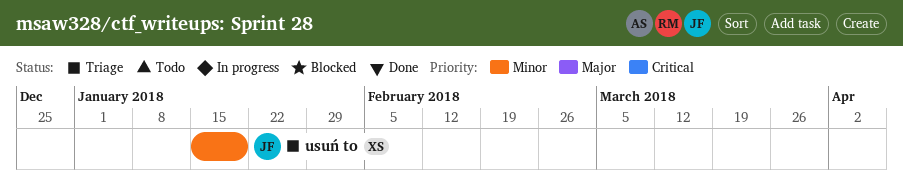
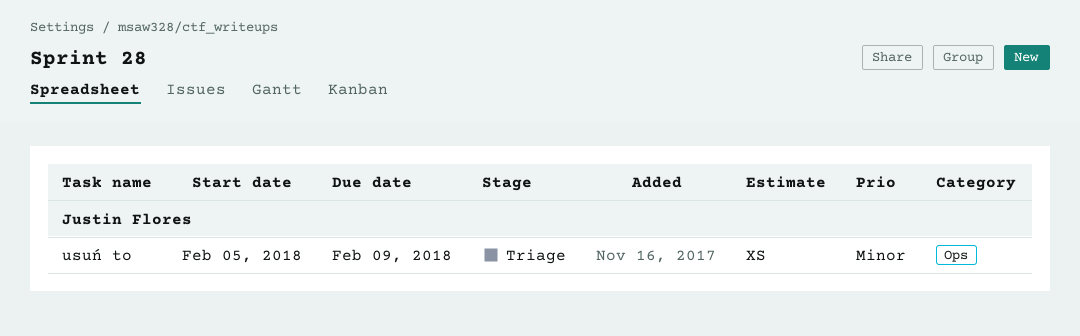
usuń to, start: Jan 15 -> Feb 5
usuń to, due: Jan 19 -> Feb 9

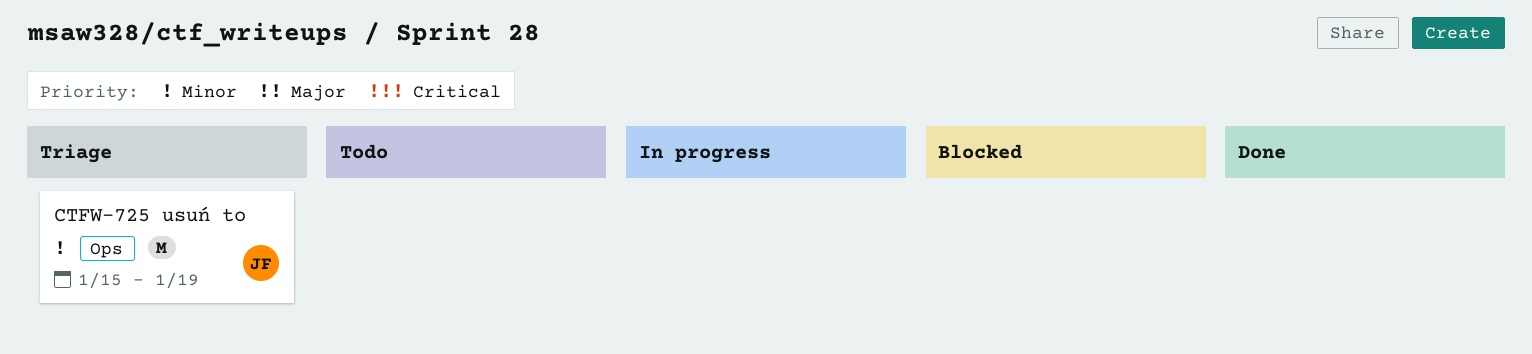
usuń to, estimate: XS -> M
usuń to, start: Feb 5 -> Jan 15
usuń to, due: Feb 9 -> Jan 19

